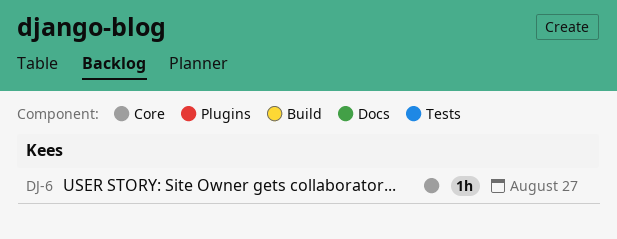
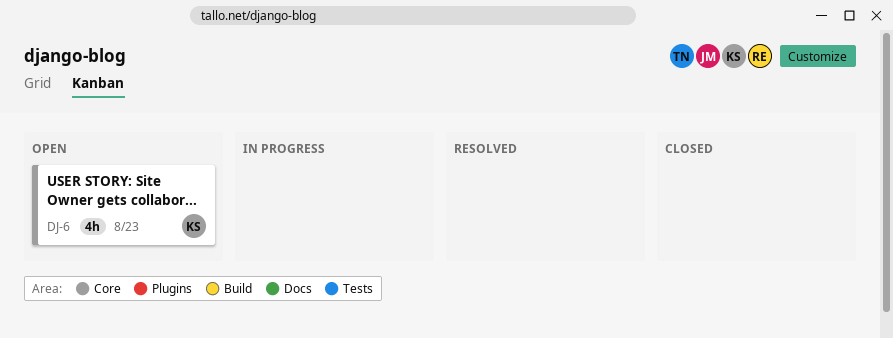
DJ-6, estimate: 1h -> 4h
DJ-6, due: Aug 27 -> Aug 23

